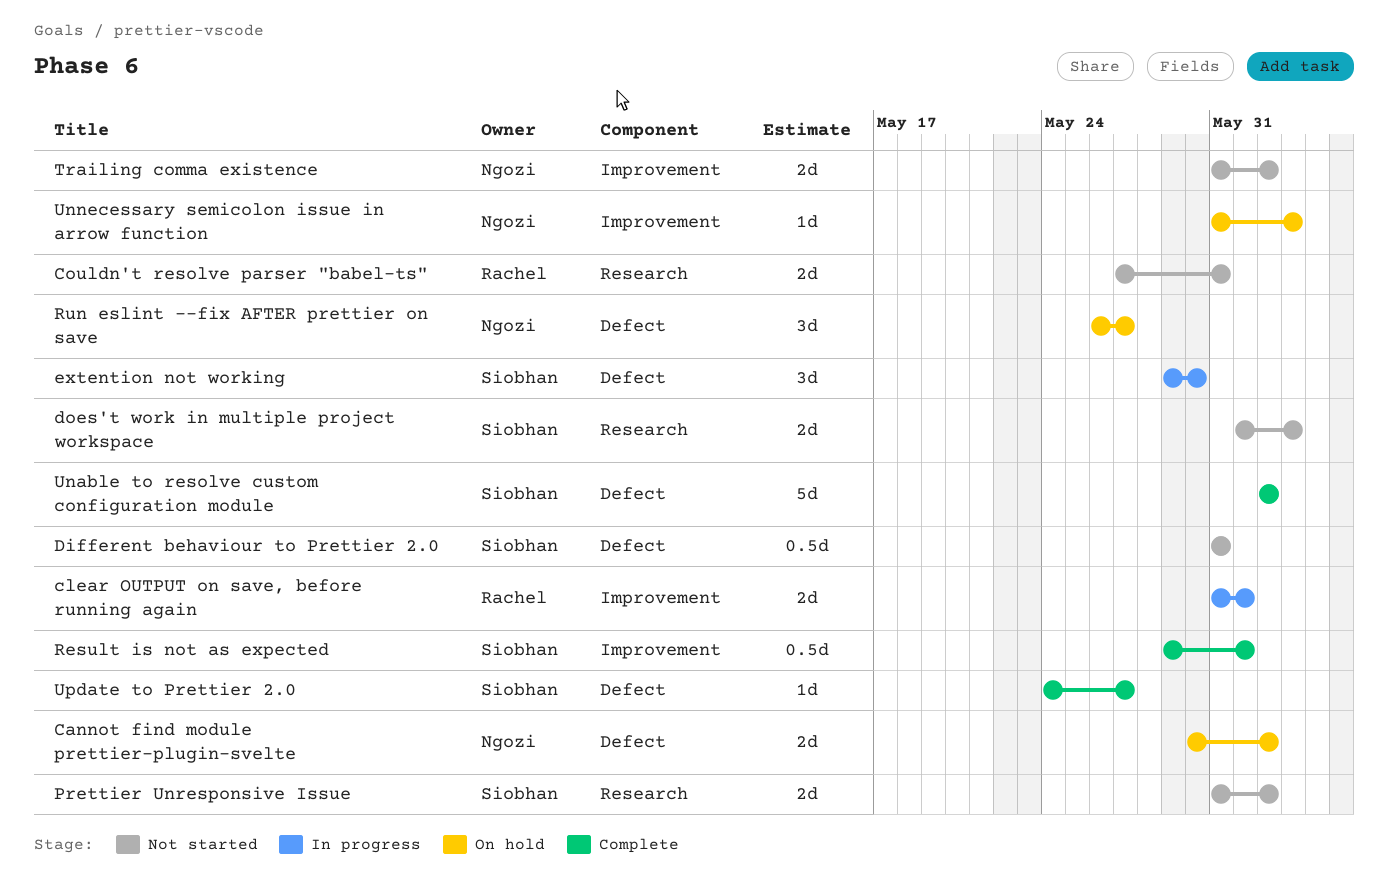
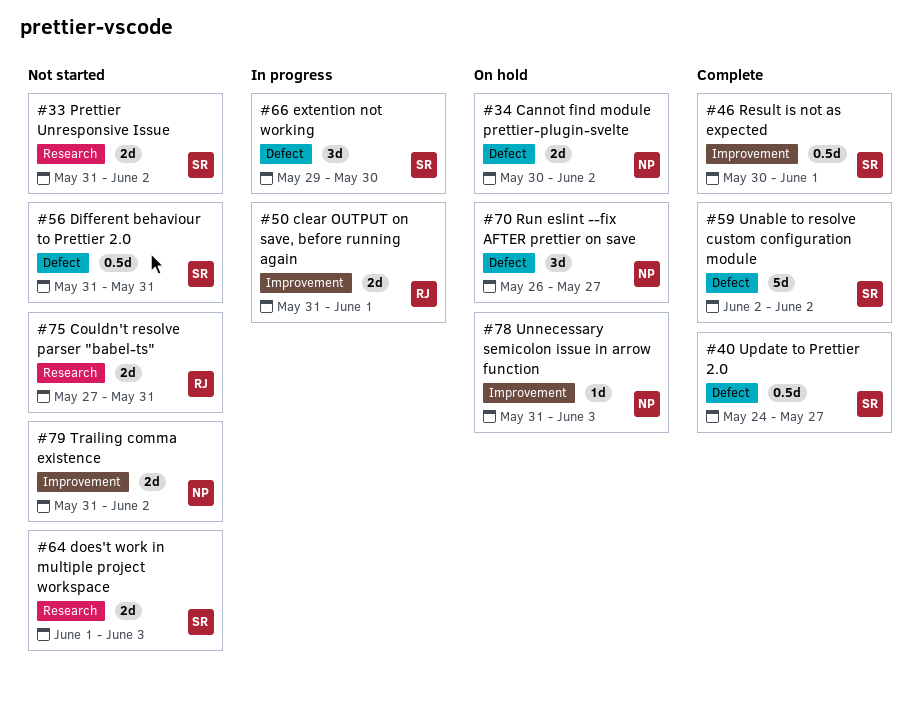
Result is not as expected, start: May 29 -> May 30
Update to Prettier 2.0, estimate: 1d -> 0.5d

